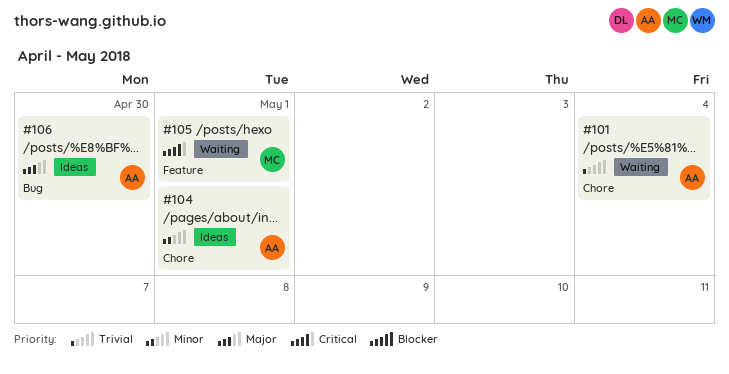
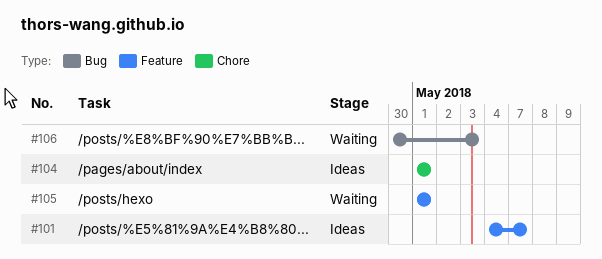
#101, status: Waiting -> Ideas
#101, label: Chore -> Feature
#101, due: May 4 -> May 7
#106, status: Ideas -> Waiting
#106, due: Apr 30 -> May 3

